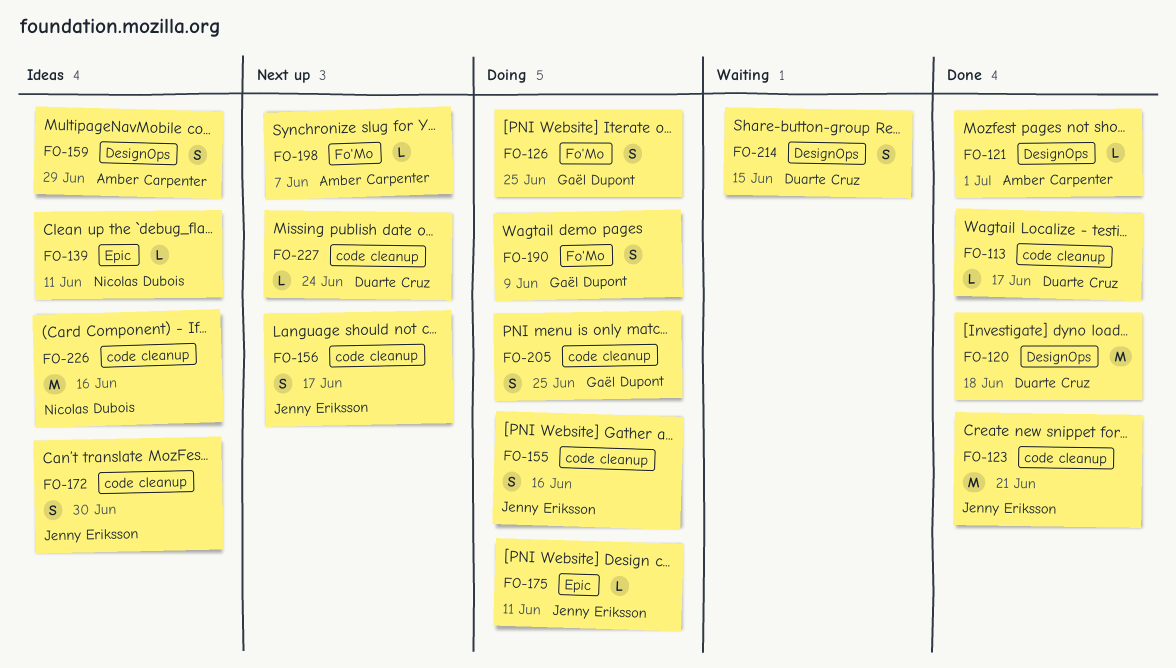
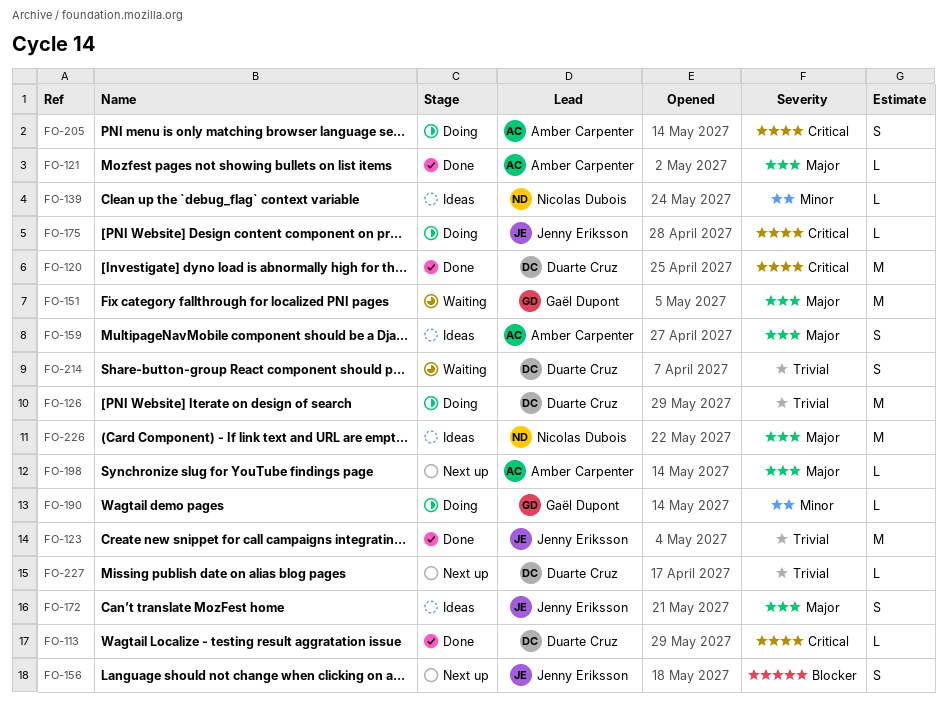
FO-126, owner: Gaël Dupont -> Duarte Cruz
FO-126, estimate: S -> M
FO-151: none -> present
FO-155: present -> none
FO-190, estimate: S -> L
FO-205, owner: Gaël Dupont -> Amber Carpenter

